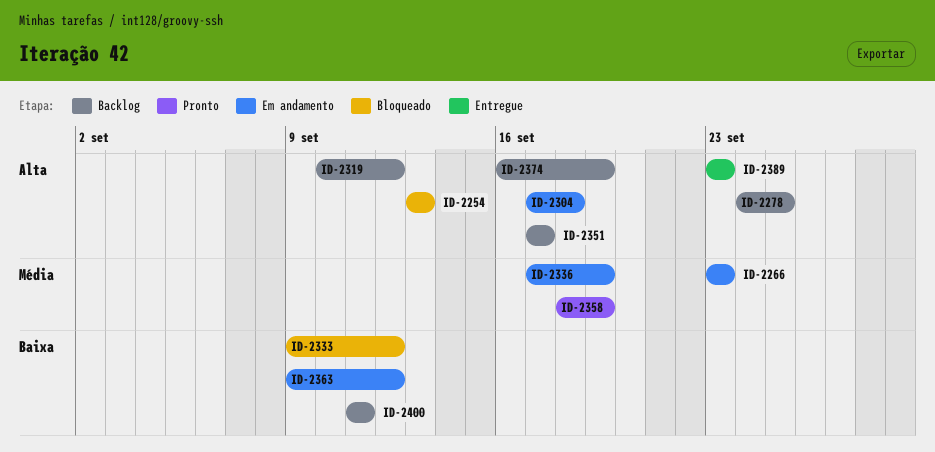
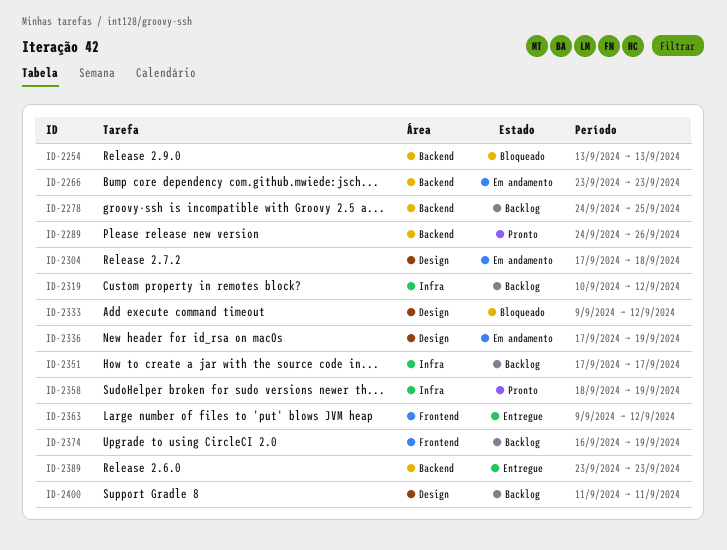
ID-2289: none -> present
ID-2363, status: Em andamento -> Entregue

